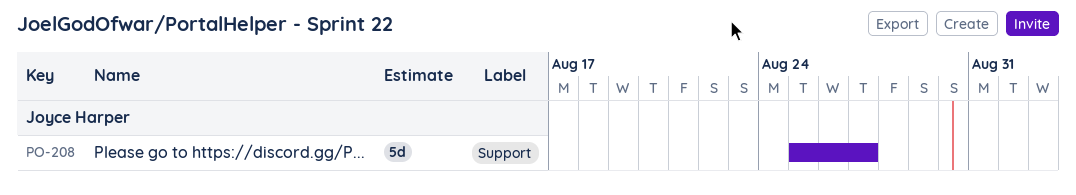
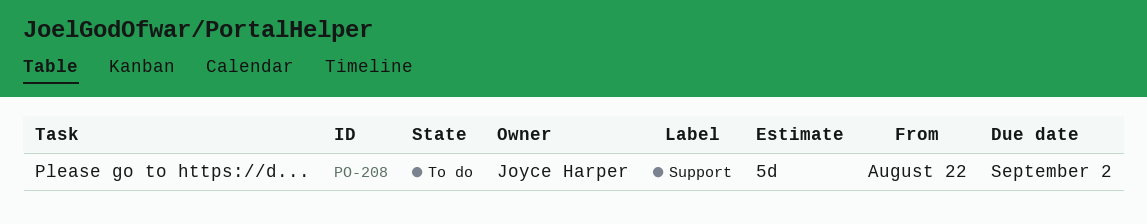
PO-208, start: Aug 25 -> Aug 22
PO-208, due: Aug 27 -> Sep 2

